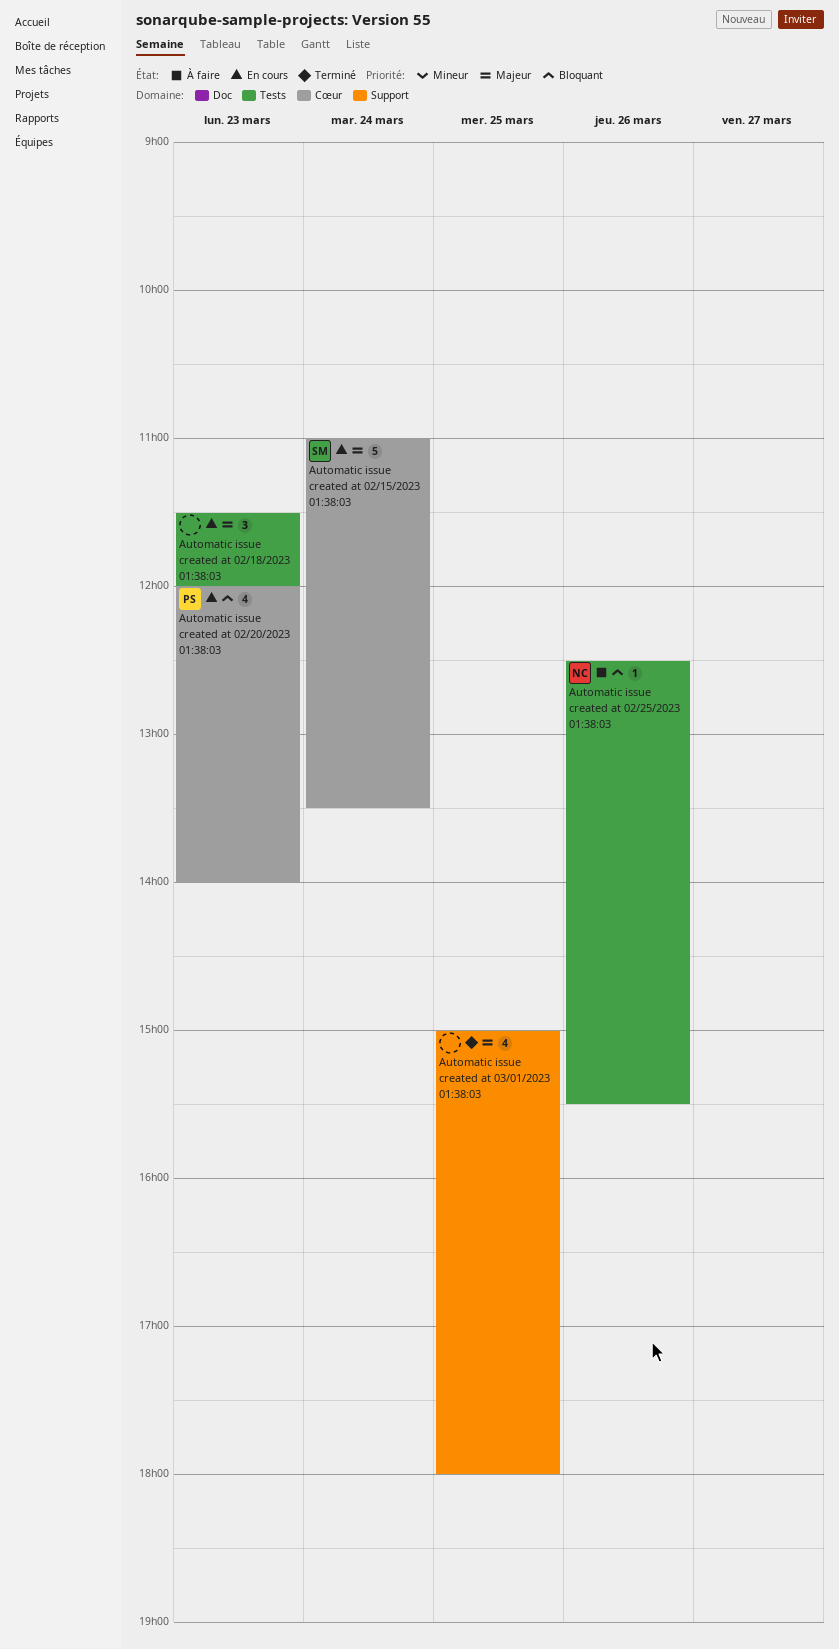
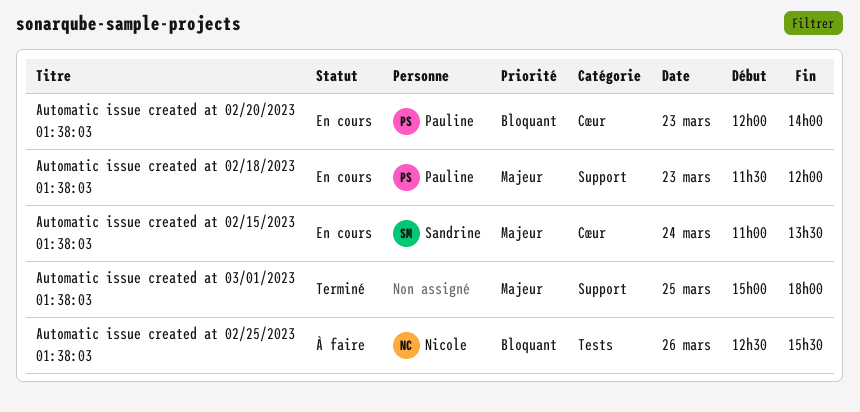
Automatic issue created at 02/18/2023 01:38:03, owner: none -> Pauline
Automatic issue created at 02/18/2023 01:38:03, label: Tests -> Support

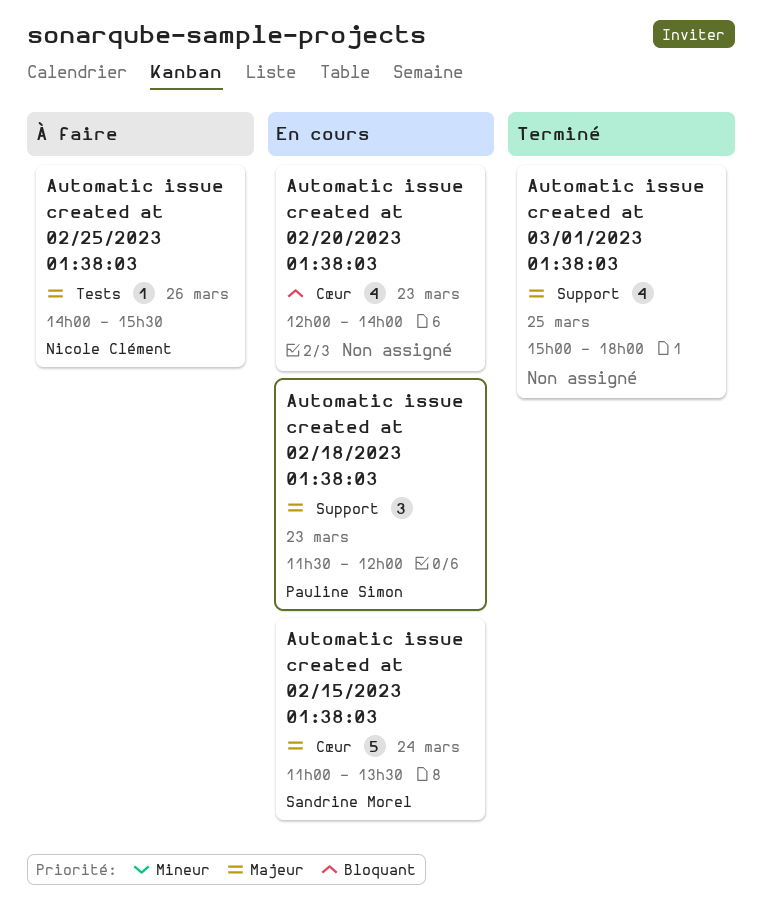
Automatic issue created at 02/20/2023 01:38:03, owner: Pauline Simon -> none
Automatic issue created at 02/25/2023 01:38:03, priority: Bloquant -> Majeur
Automatic issue created at 02/25/2023 01:38:03, begins: 12:30 -> 14:00

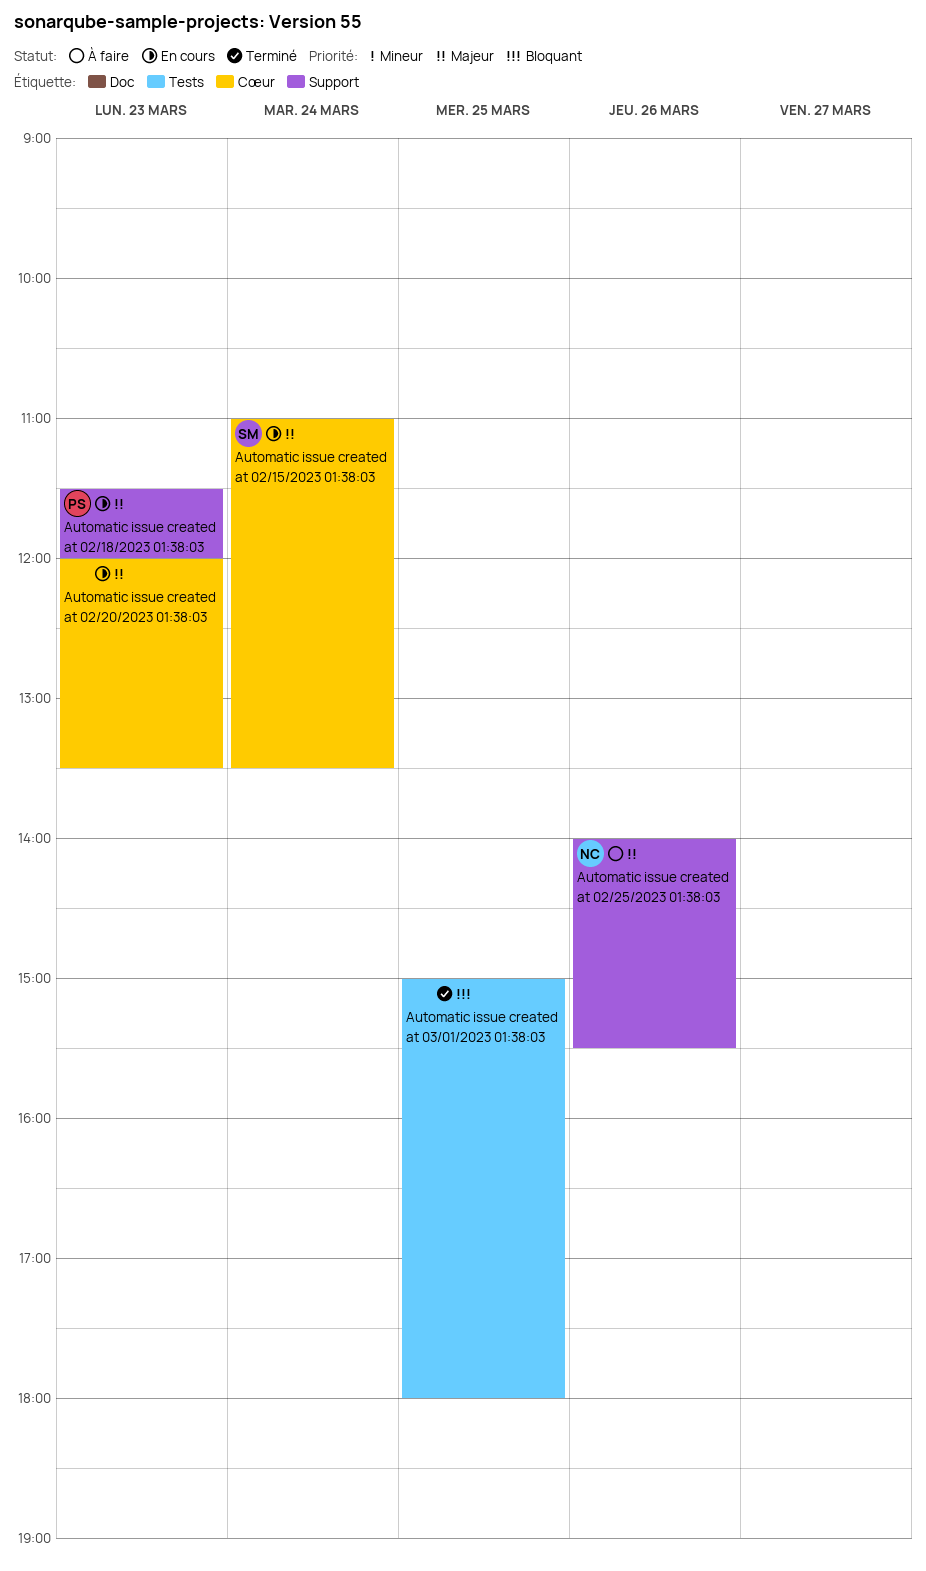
Automatic issue created at 02/20/2023 01:38:03, priority: Bloquant -> Majeur
Automatic issue created at 02/20/2023 01:38:03, ends: 14:00 -> 13:30
Automatic issue created at 02/25/2023 01:38:03, label: Tests -> Support
Automatic issue created at 03/01/2023 01:38:03, priority: Majeur -> Bloquant
Automatic issue created at 03/01/2023 01:38:03, label: Support -> Tests

